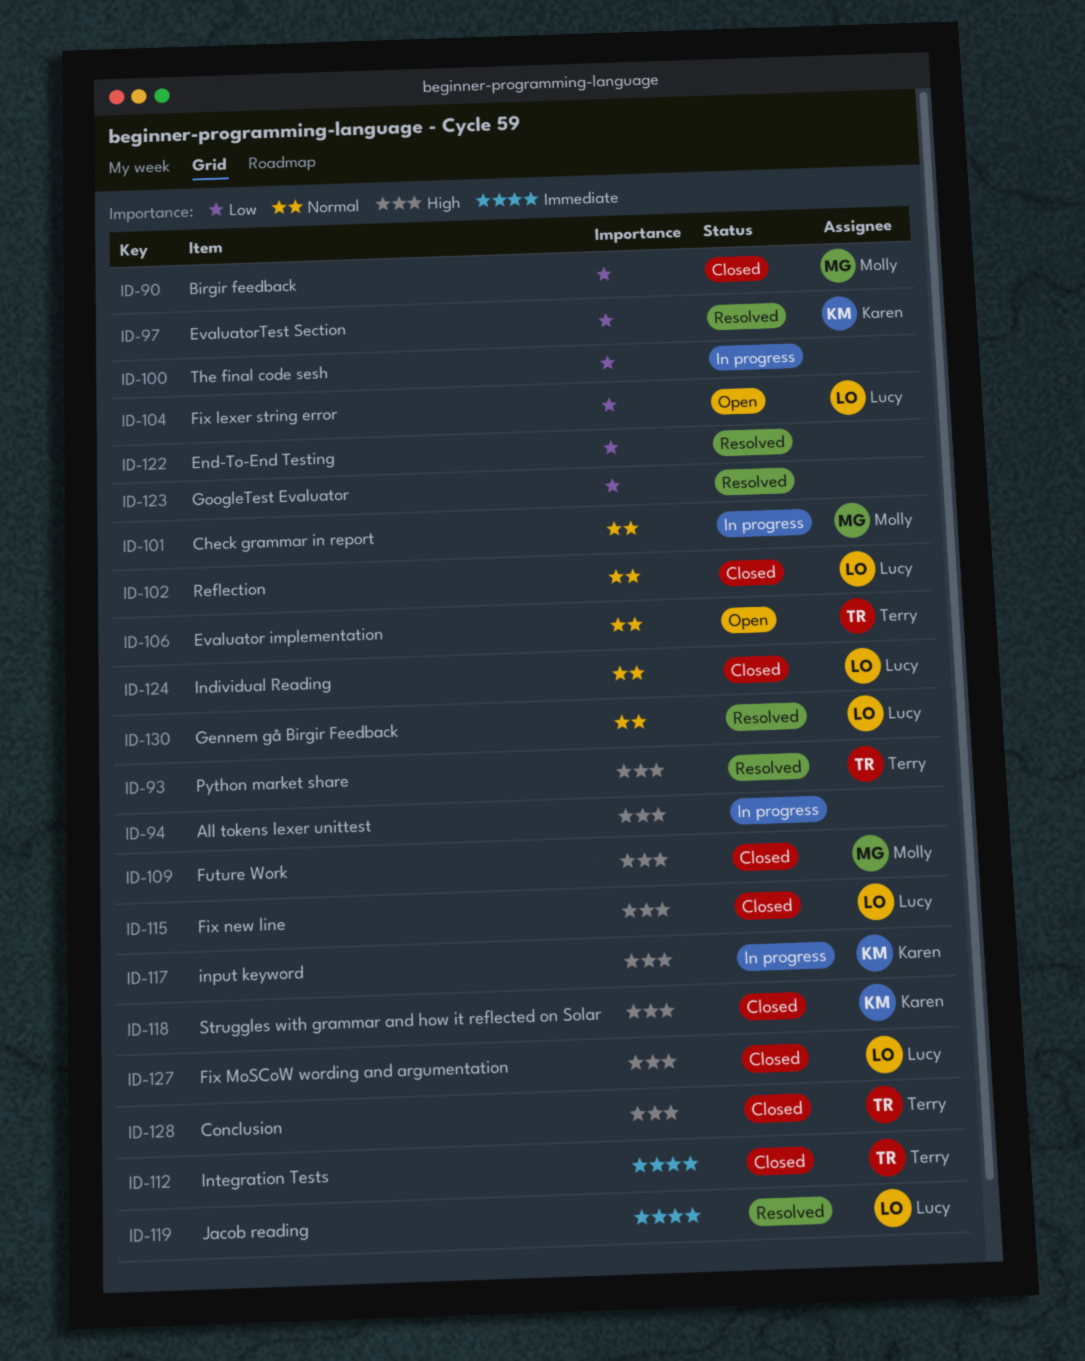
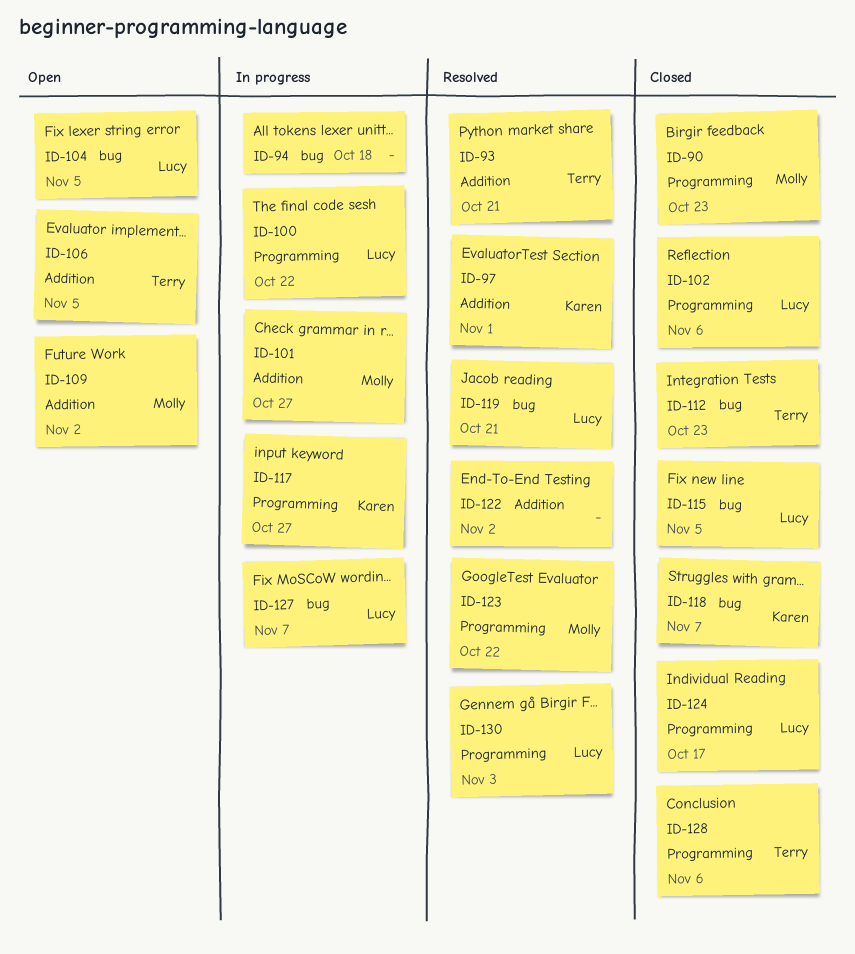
ID-100, owner: none -> Lucy
ID-109, status: Closed -> Open
ID-123, owner: none -> Molly
ID-127, status: Closed -> In progress

